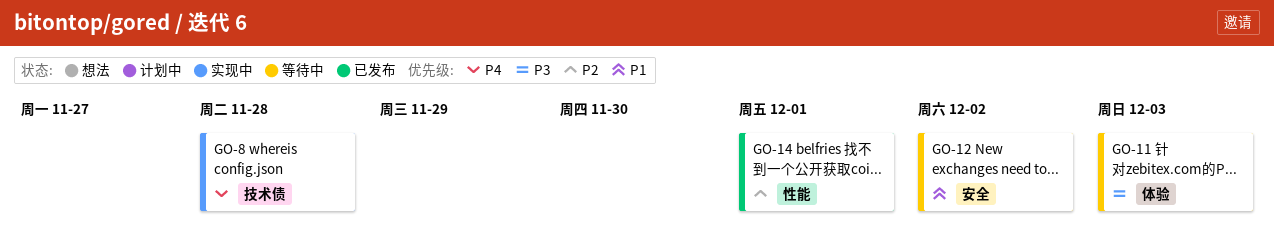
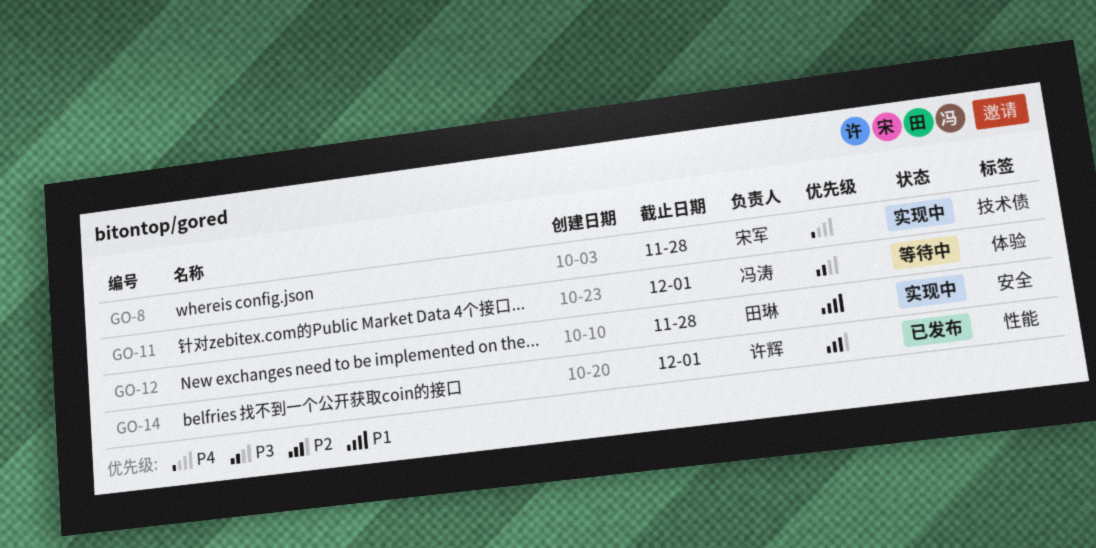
GO-11, due: Dec 3 -> Dec 1
GO-12, status: 等待中 -> 实现中
GO-12, due: Dec 2 -> Nov 28

